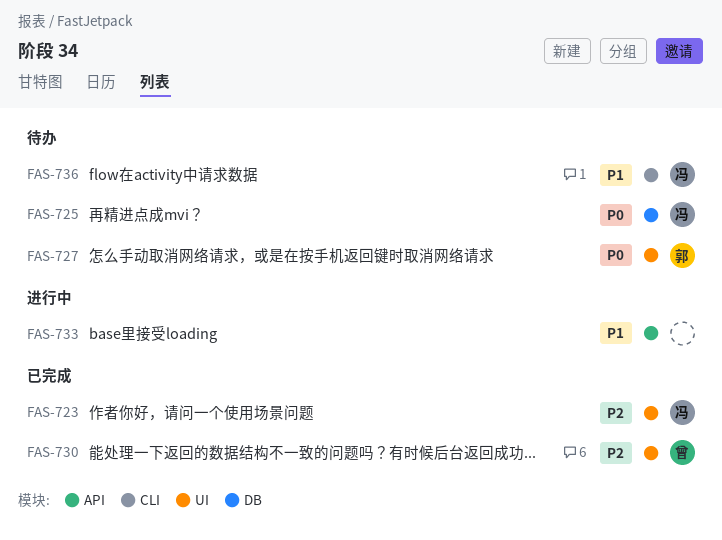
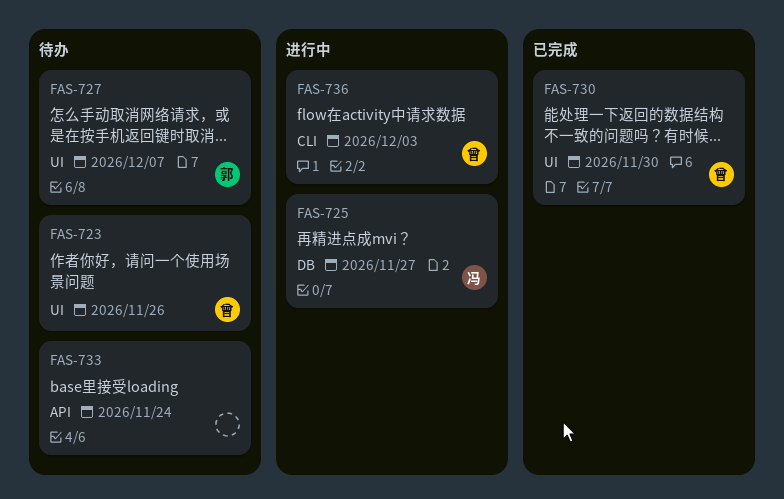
FAS-723, status: 已完成 -> 待办
FAS-723, owner: 冯 -> 曾
FAS-725, status: 待办 -> 进行中
FAS-733, status: 进行中 -> 待办
FAS-736, status: 待办 -> 进行中
FAS-736, owner: 冯 -> 曾

